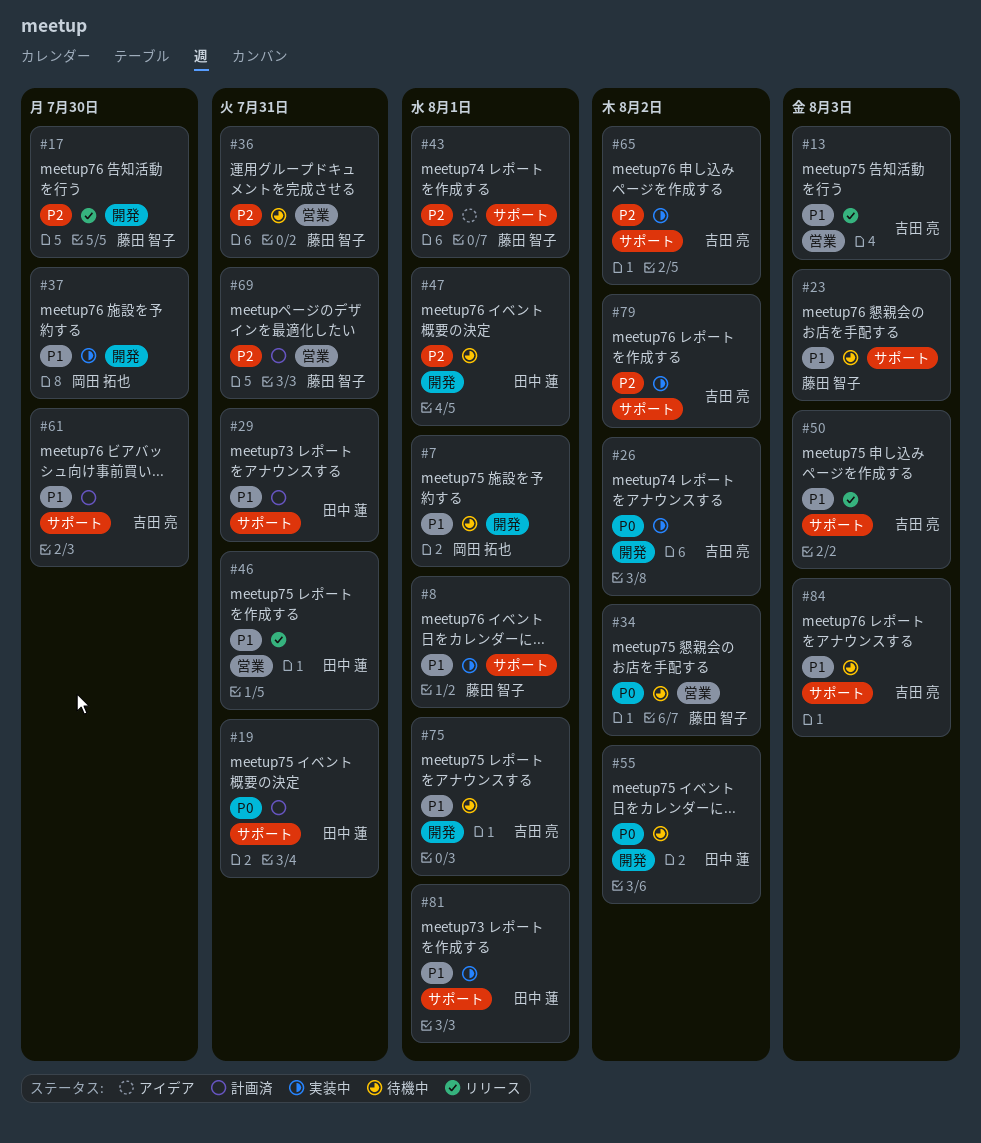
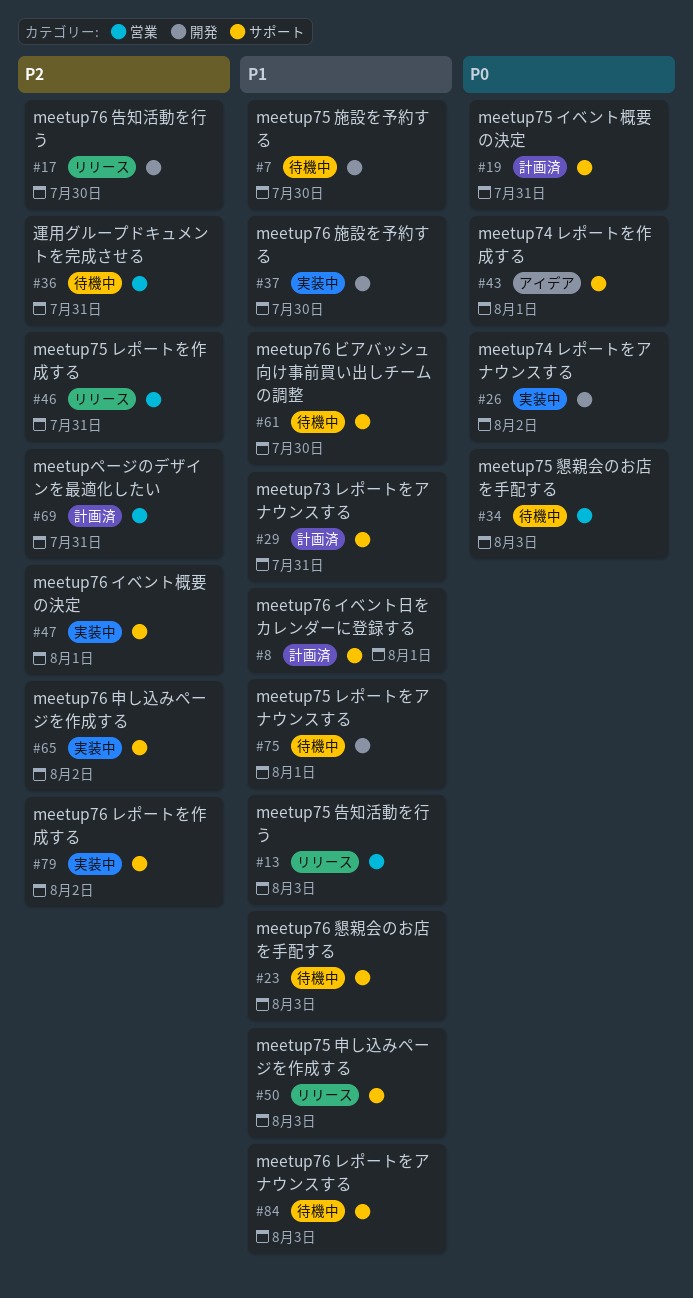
#7, due: Aug 1 -> Jul 30
#8, status: 実装中 -> 計画済
#34, due: Aug 2 -> Aug 3
#43, priority: P2 -> P0
#46, priority: P1 -> P2
#47, status: 待機中 -> 実装中
#47, label: 開発 -> サポート
#55: present -> none
#61, status: 計画済 -> 待機中
#81: present -> none

